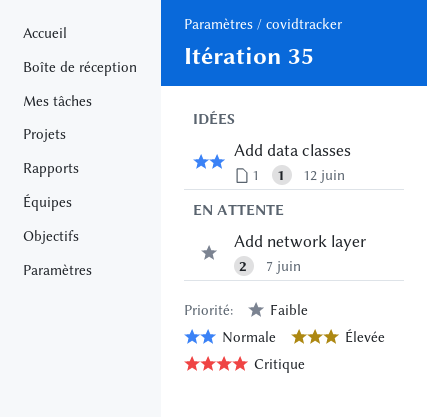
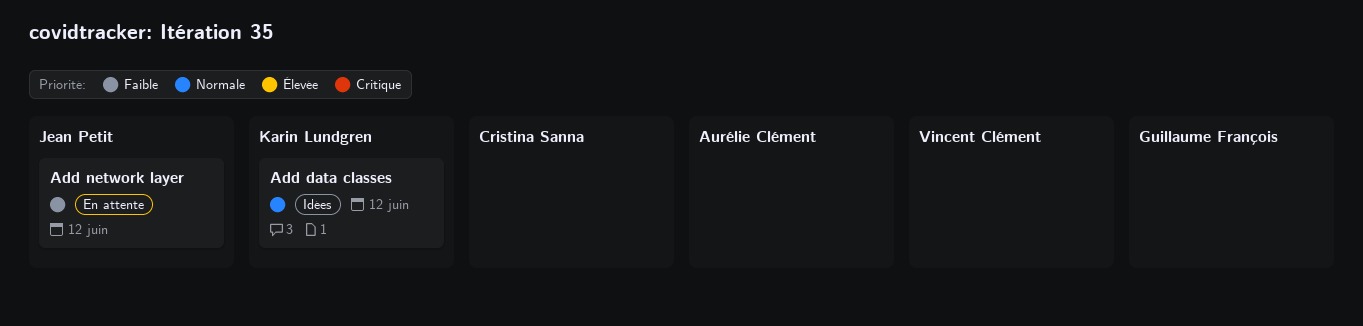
Add network layer, due: Jun 7 -> Jun 12

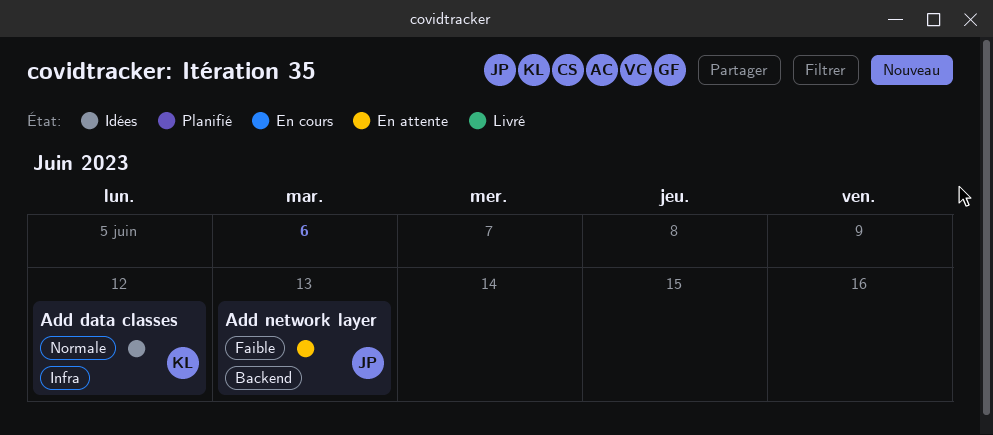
Add network layer, due: Jun 12 -> Jun 13

